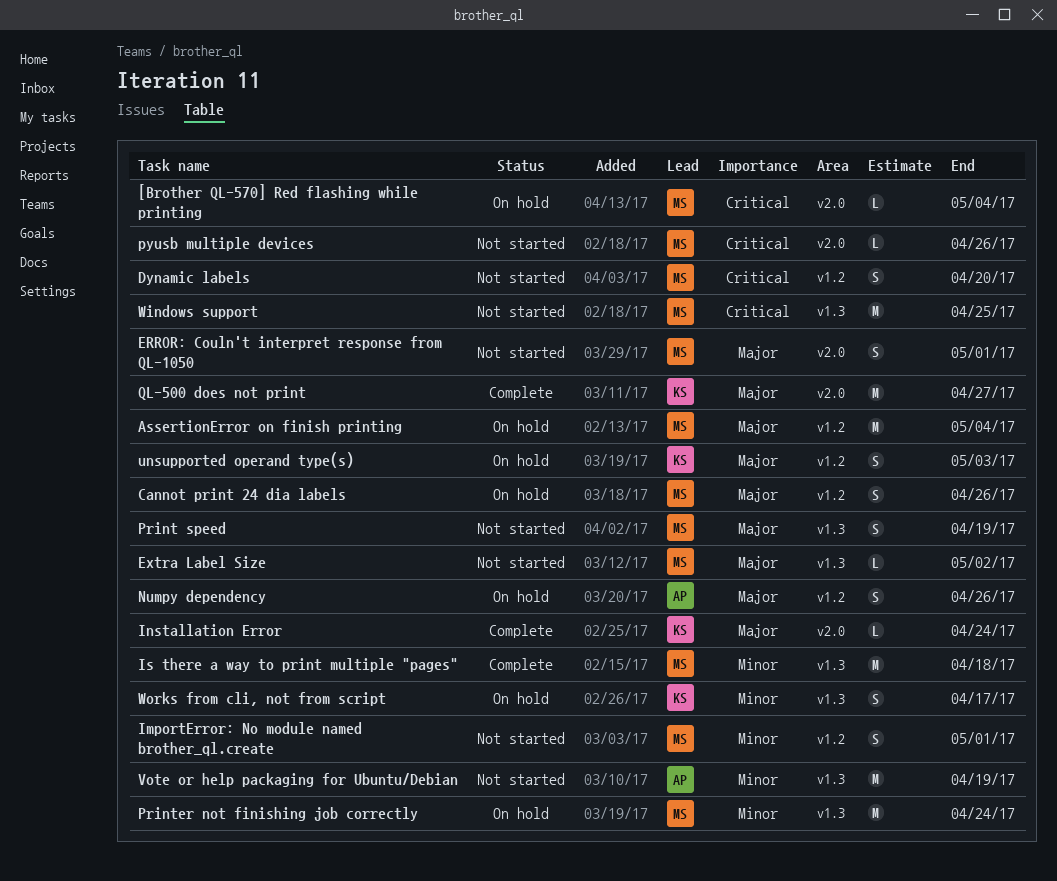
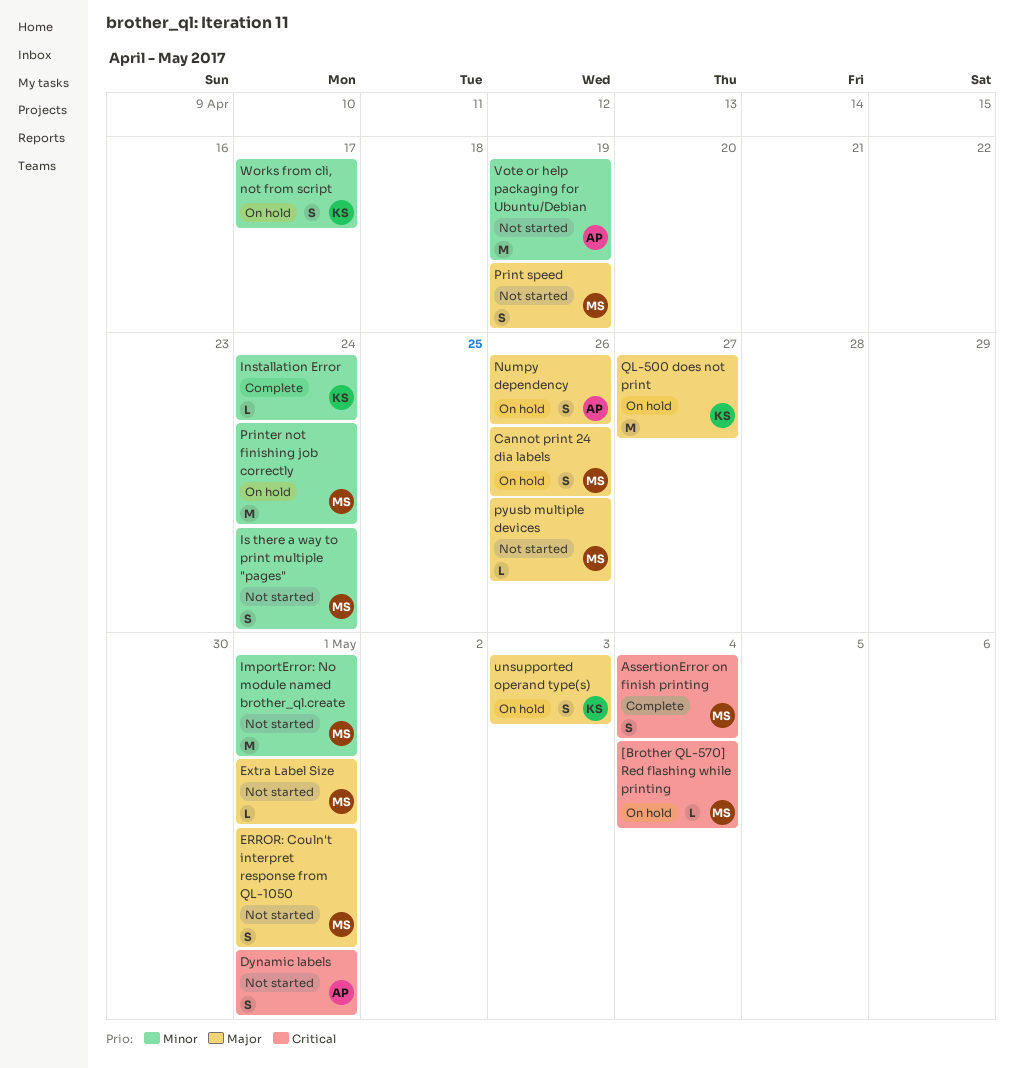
AssertionError on finish printing, status: On hold -> Complete
AssertionError on finish printing, priority: Major -> Critical
AssertionError on finish printing, estimate: M -> S
Dynamic labels, owner: MS -> AP
Dynamic labels, due: Apr 20 -> May 1
Extra Label Size, due: May 2 -> May 1
ImportError: No module named brother_ql.create, estimate: S -> M
Installation Error, priority: Major -> Minor
Is there a way to print multiple "pages", status: Complete -> Not started
Is there a way to print multiple "pages", estimate: M -> S
Is there a way to print multiple "pages", due: Apr 18 -> Apr 24
pyusb multiple devices, priority: Critical -> Major
QL-500 does not print, status: Complete -> On hold
Windows support: present -> none

